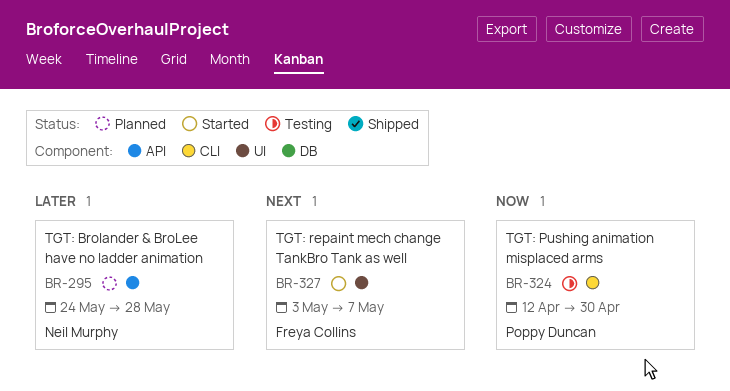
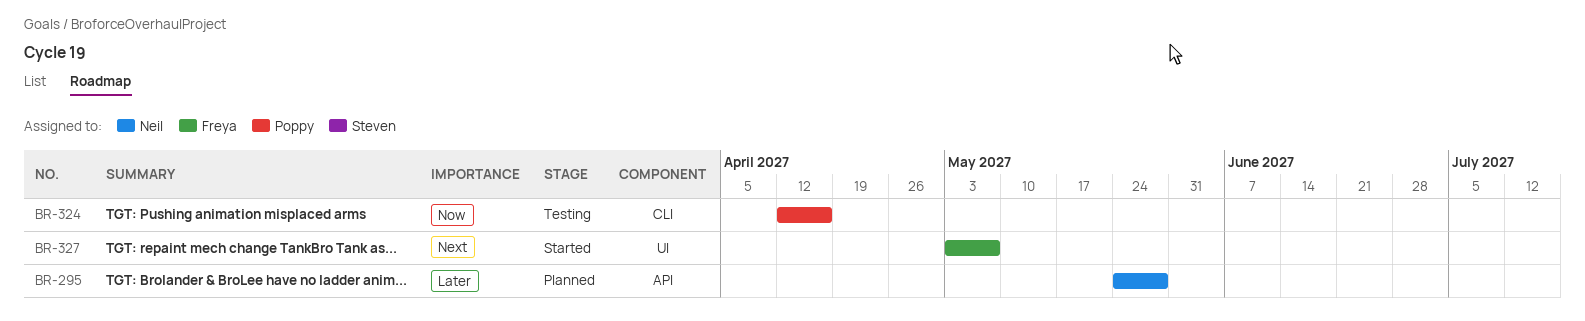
BR-324, due: Apr 30 -> Apr 16

